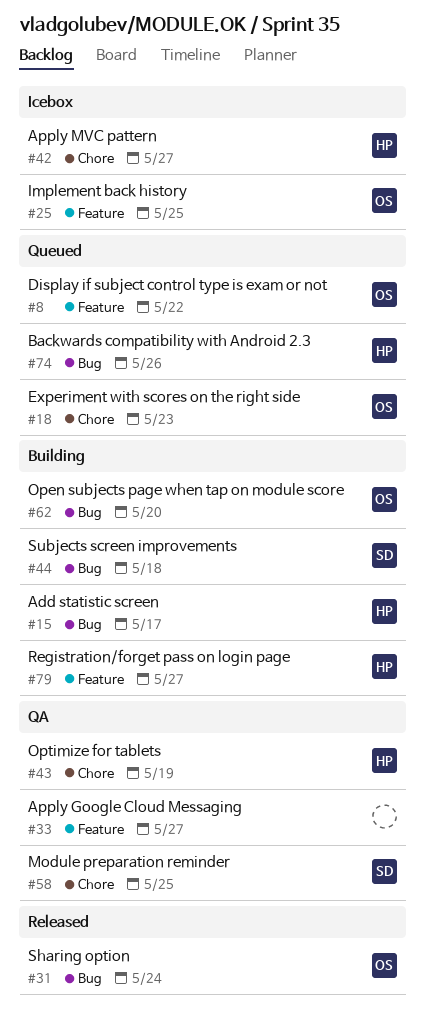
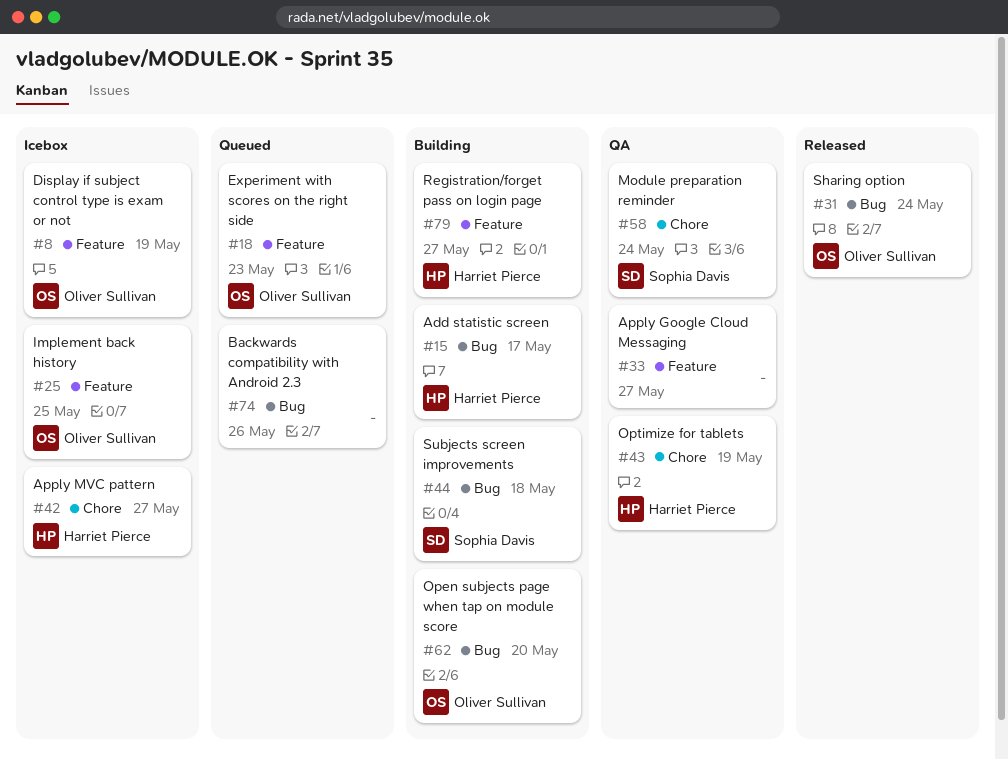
#8, status: Queued -> Icebox
#8, due: May 22 -> May 19
#18, label: Chore -> Feature
#58, due: May 25 -> May 24
#74, owner: Harriet Pierce -> none

